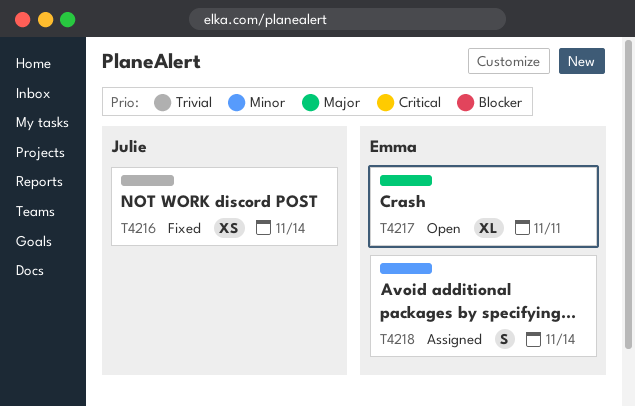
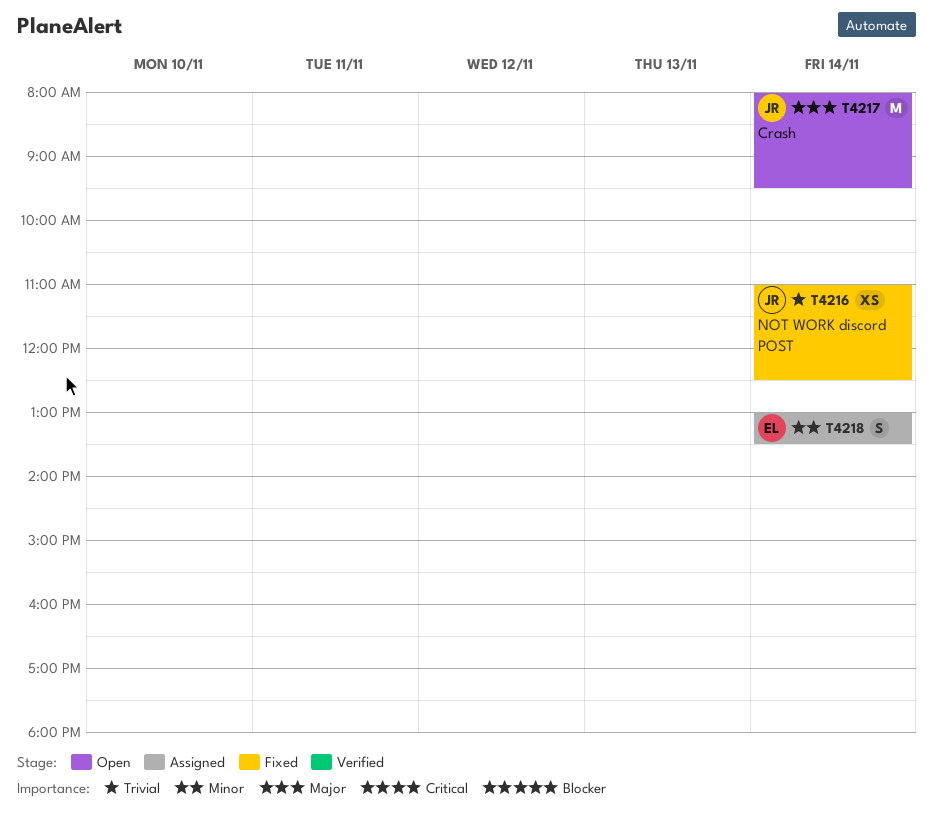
T4217, owner: Emma -> Julie
T4217, estimate: XL -> M
T4217, day: Nov 11 -> Nov 14

